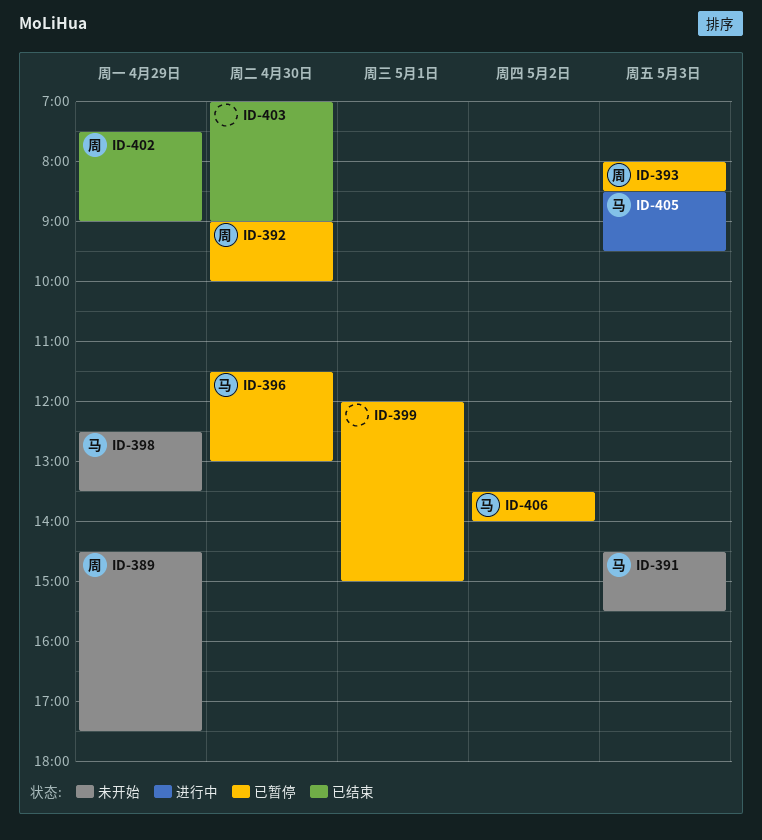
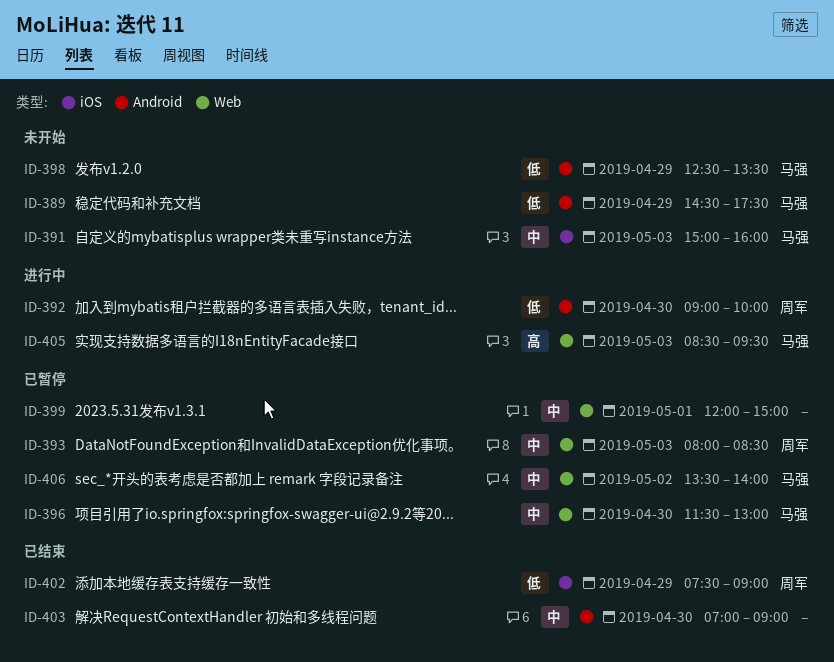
ID-389, owner: 周军 -> 马强
ID-391, begins: 14:30 -> 15:00
ID-391, ends: 15:30 -> 16:00
ID-392, status: 已暂停 -> 进行中

